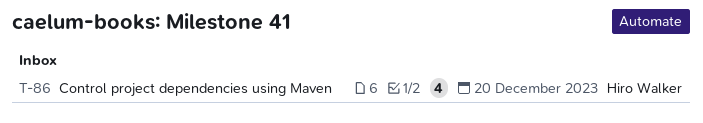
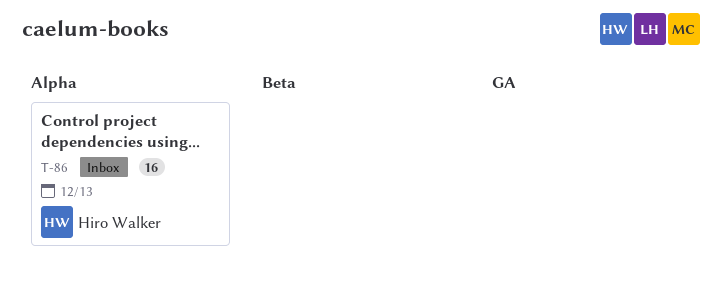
T-86, estimate: 4 -> 16
T-86, due: Dec 20 -> Dec 13

